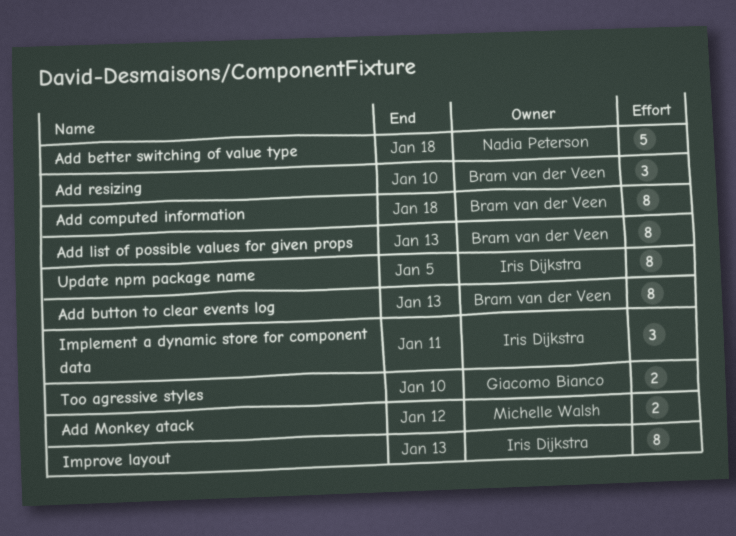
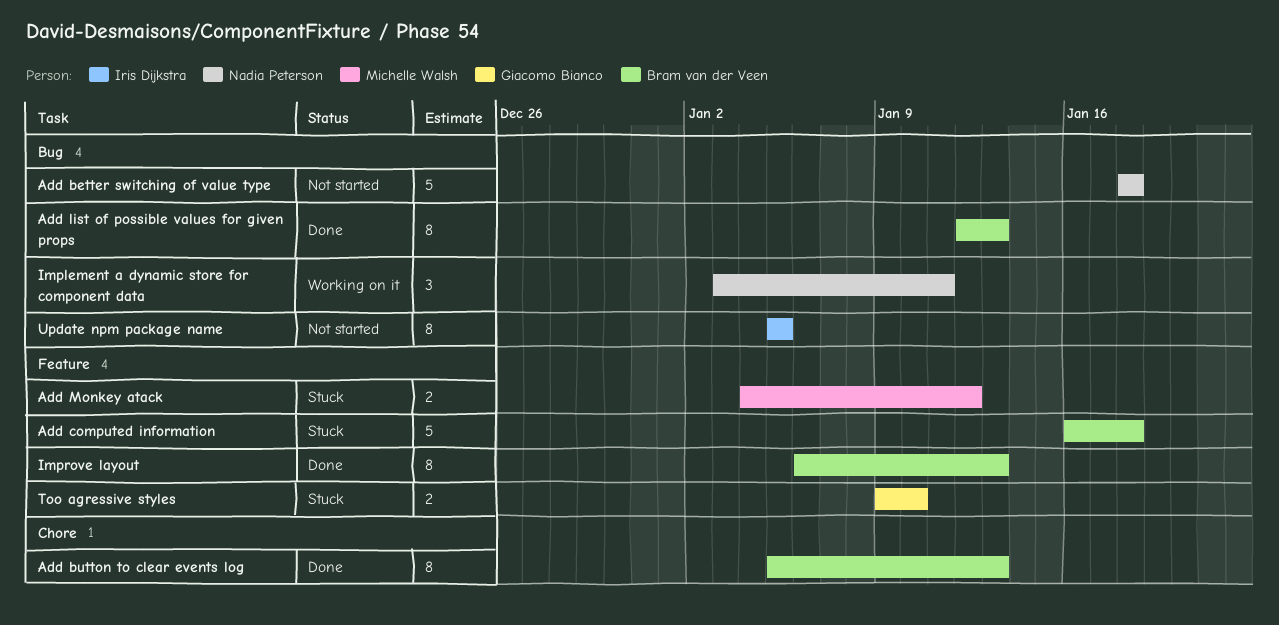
Add computed information, estimate: 8 -> 5
Add resizing: present -> none
Implement a dynamic store for component data, owner: Iris Dijkstra -> Nadia Peterson
Improve layout, owner: Iris Dijkstra -> Bram van der Veen

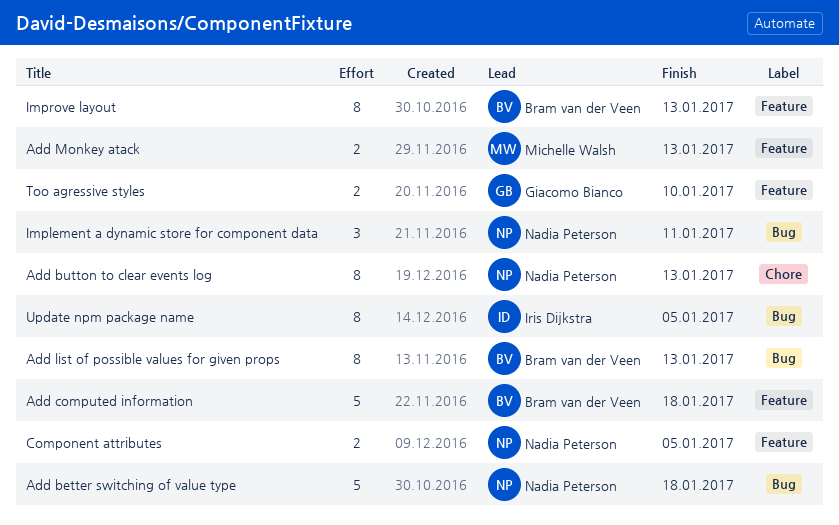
Add button to clear events log, owner: Bram van der Veen -> Nadia Peterson
Add Monkey atack, due: Jan 12 -> Jan 13
Component attributes: none -> present

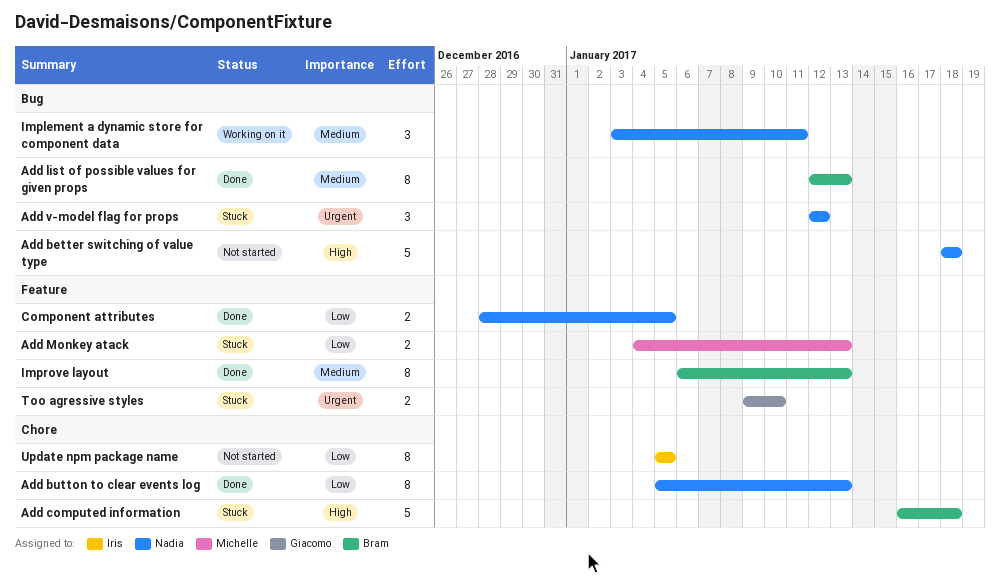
Add computed information, label: Feature -> Chore
Add v-model flag for props: none -> present
Update npm package name, label: Bug -> Chore

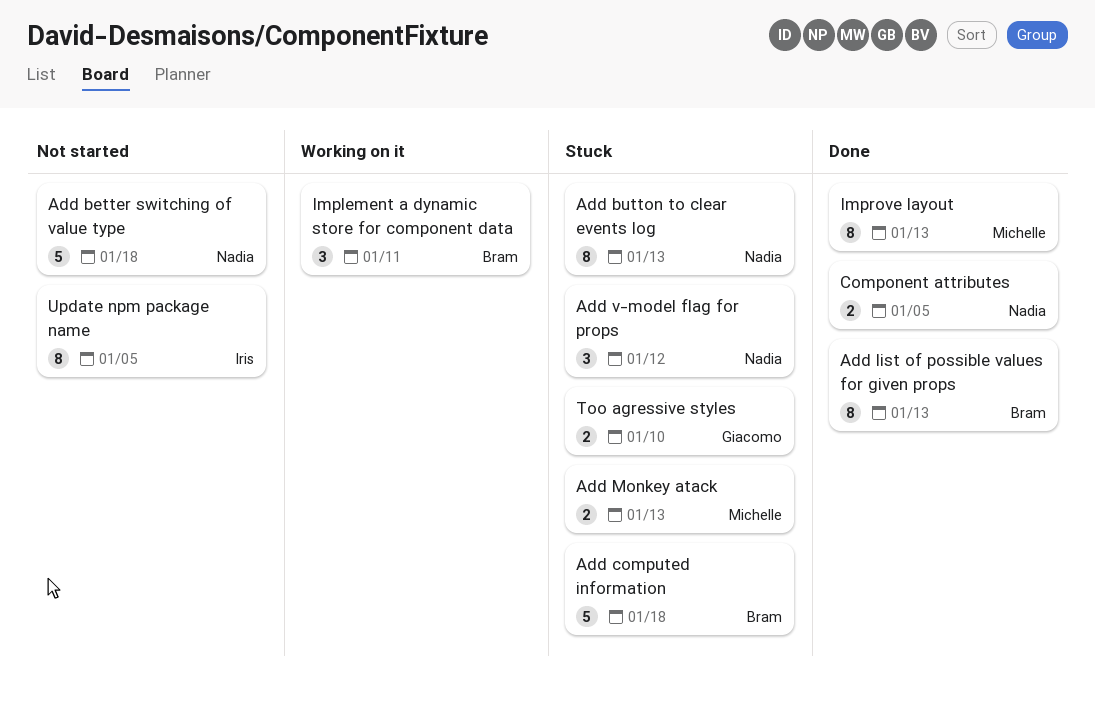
Add button to clear events log, status: Done -> Stuck
Implement a dynamic store for component data, owner: Nadia -> Bram
Improve layout, owner: Bram -> Michelle

